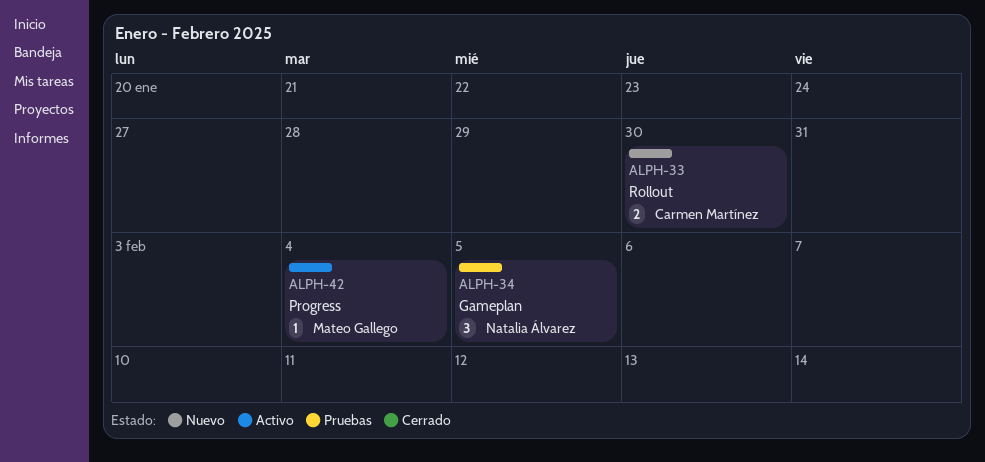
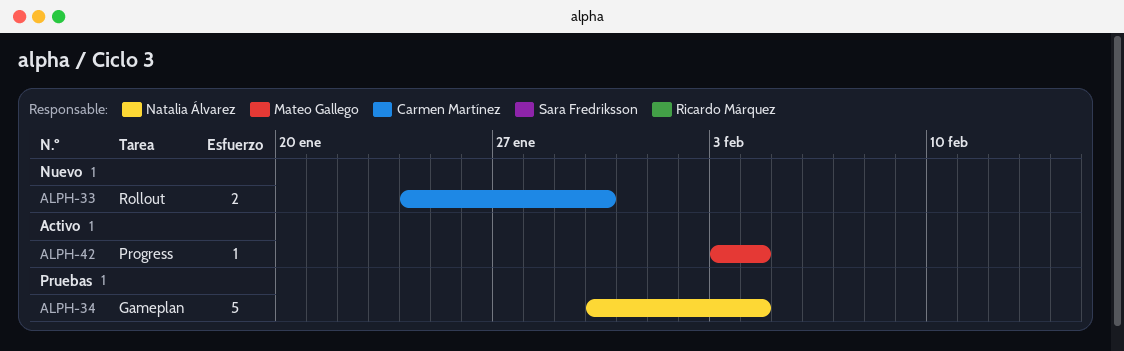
ALPH-34, estimate: 3 -> 5
ALPH-34, due: Feb 5 -> Feb 4

